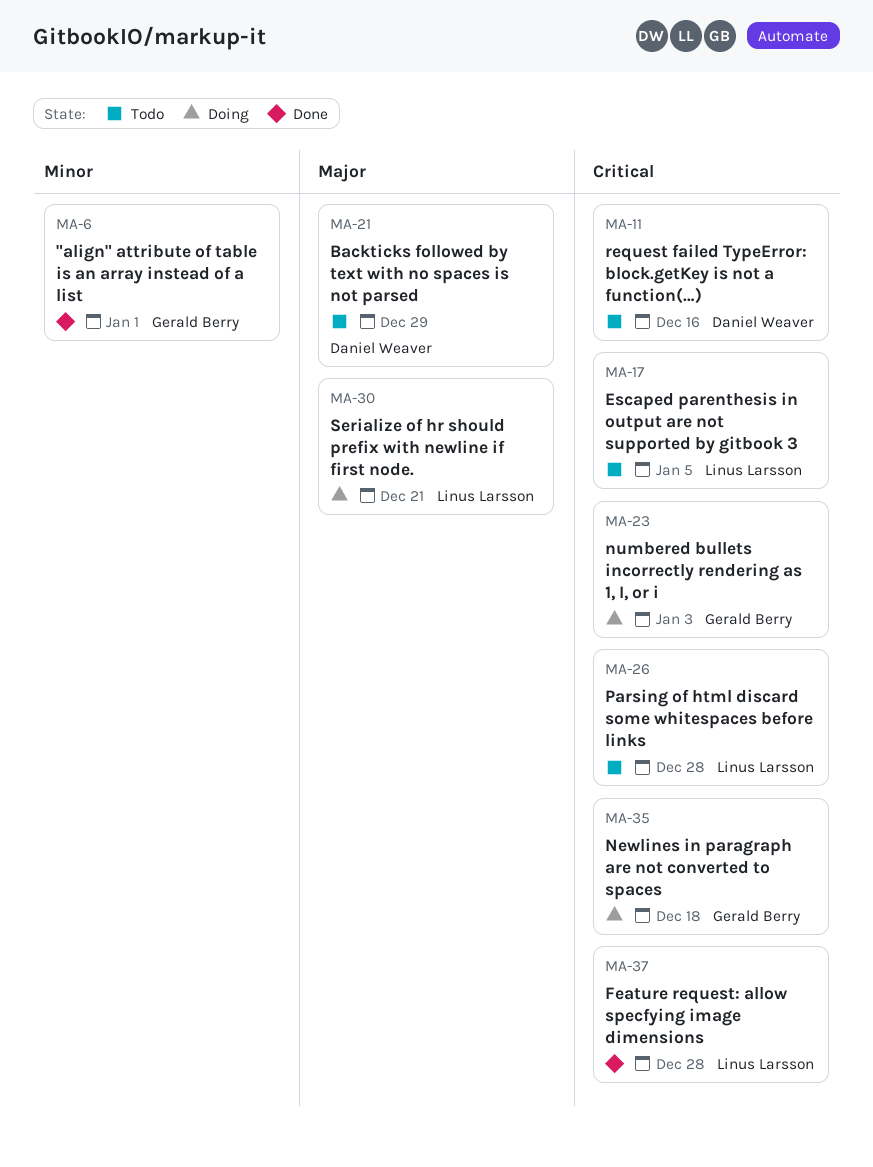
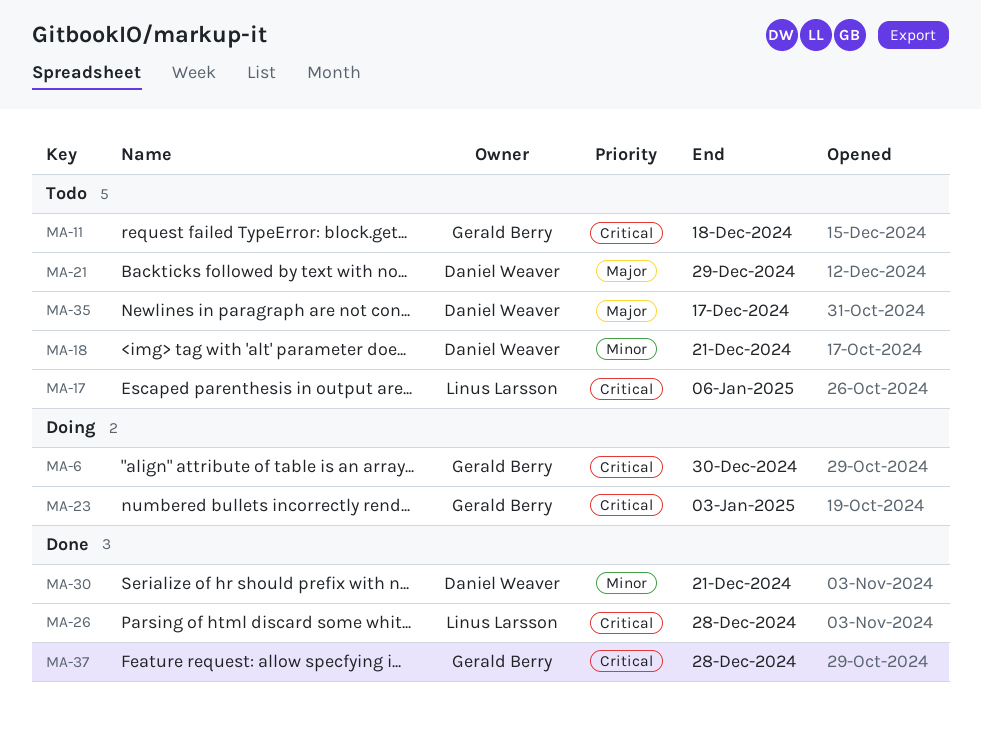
MA-6, status: Done -> Doing
MA-6, priority: Minor -> Critical
MA-6, due: Jan 1 -> Dec 30
MA-11, owner: Daniel Weaver -> Gerald Berry
MA-11, due: Dec 16 -> Dec 18
MA-17, due: Jan 5 -> Jan 6
MA-18: none -> present
MA-26, status: Todo -> Done
MA-30, status: Doing -> Done
MA-30, owner: Linus Larsson -> Daniel Weaver
MA-30, priority: Major -> Minor
MA-35, status: Doing -> Todo
MA-35, owner: Gerald Berry -> Daniel Weaver
MA-35, priority: Critical -> Major
MA-35, due: Dec 18 -> Dec 17
MA-37, owner: Linus Larsson -> Gerald Berry

